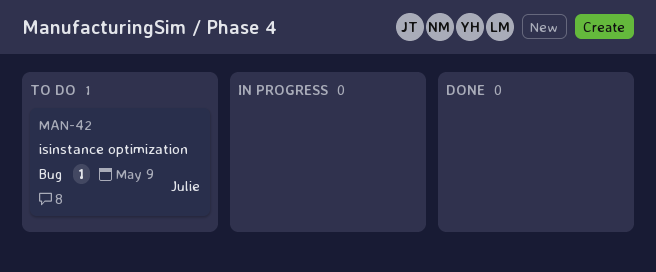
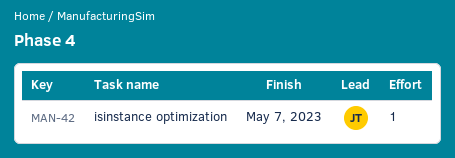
MAN-42, due: May 9 -> May 7

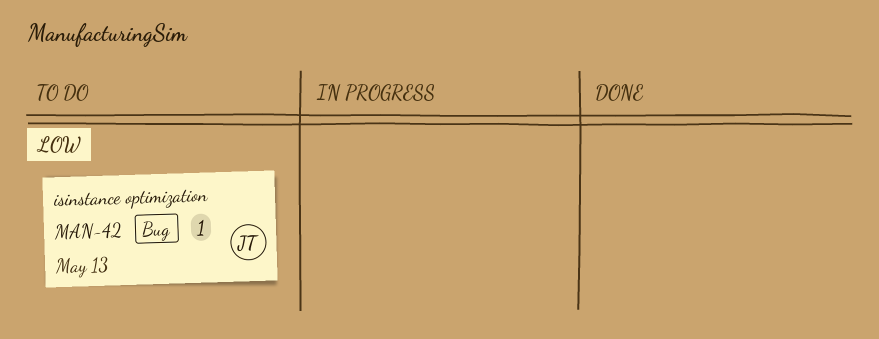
MAN-42, due: May 7 -> May 13

